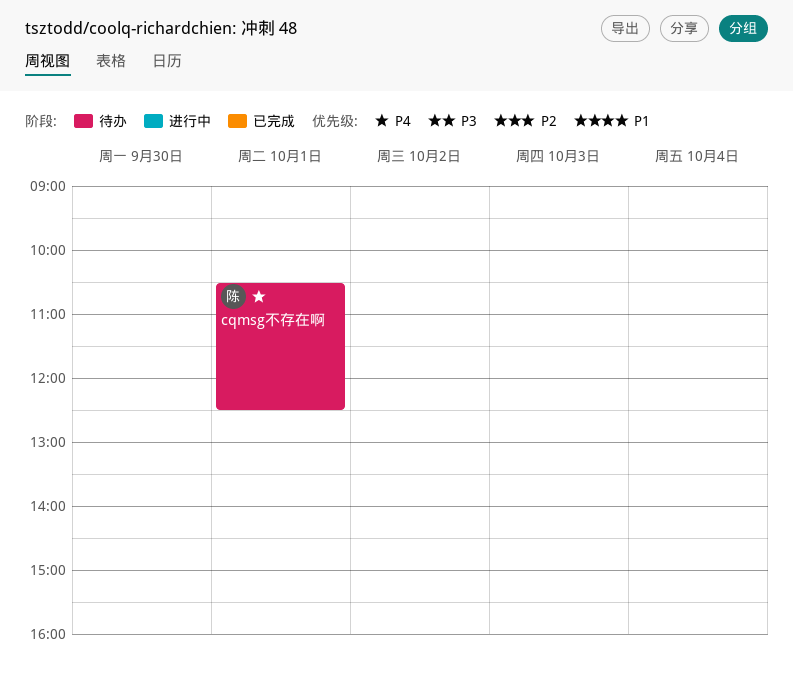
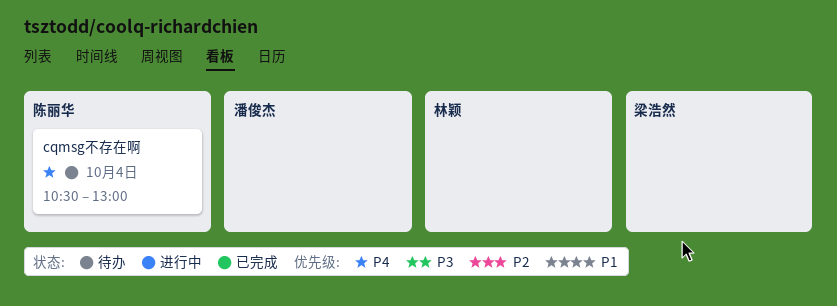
cqmsg不存在啊, day: Oct 1 -> Oct 4
cqmsg不存在啊, ends: 12:30 -> 13:00

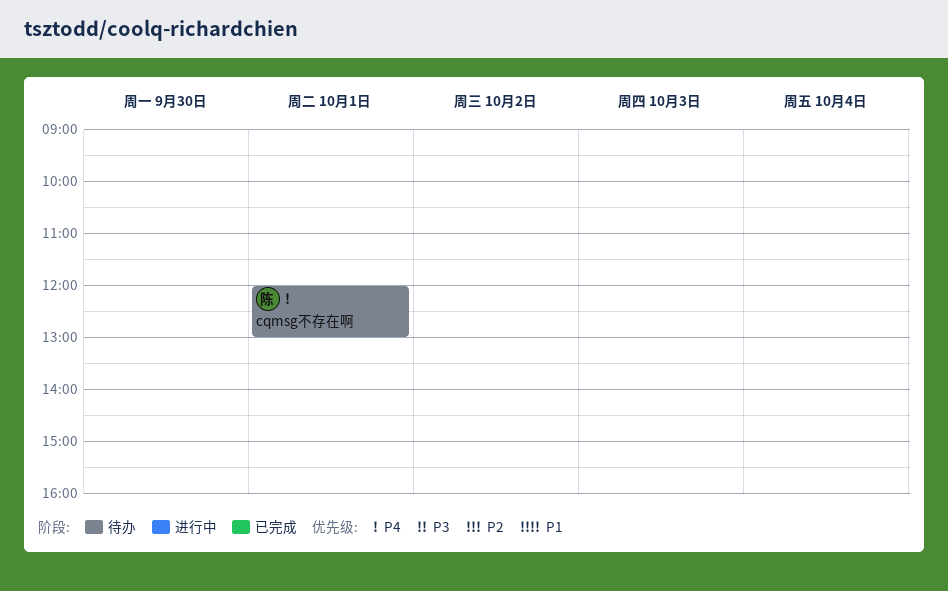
cqmsg不存在啊, day: Oct 4 -> Oct 1
cqmsg不存在啊, begins: 10:30 -> 12:00

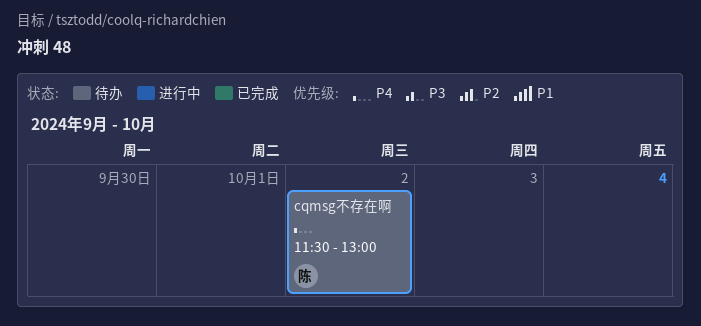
cqmsg不存在啊, day: Oct 1 -> Oct 2
cqmsg不存在啊, begins: 12:00 -> 11:30

